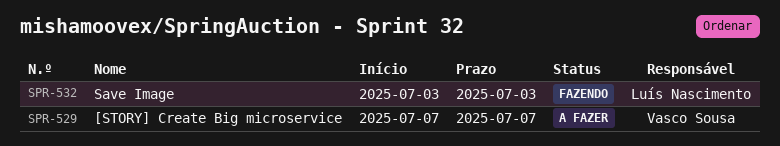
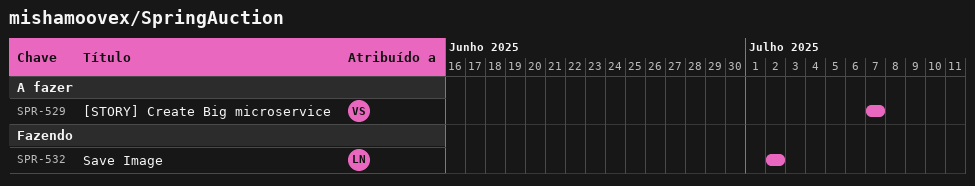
SPR-532, start: Jul 3 -> Jul 2
SPR-532, due: Jul 3 -> Jul 2

